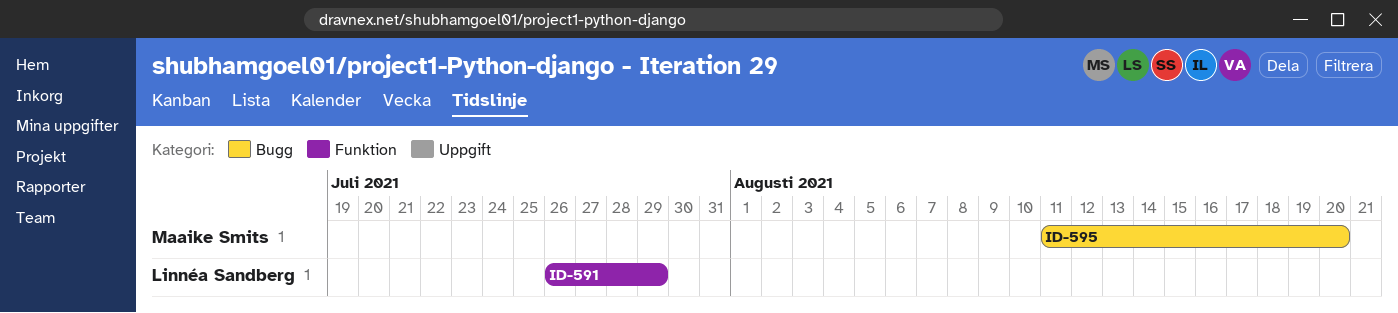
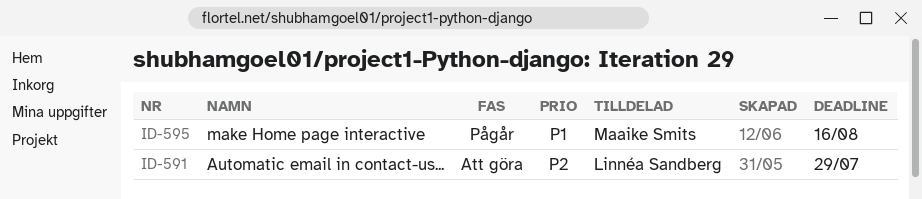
ID-595, due: Aug 20 -> Aug 16

